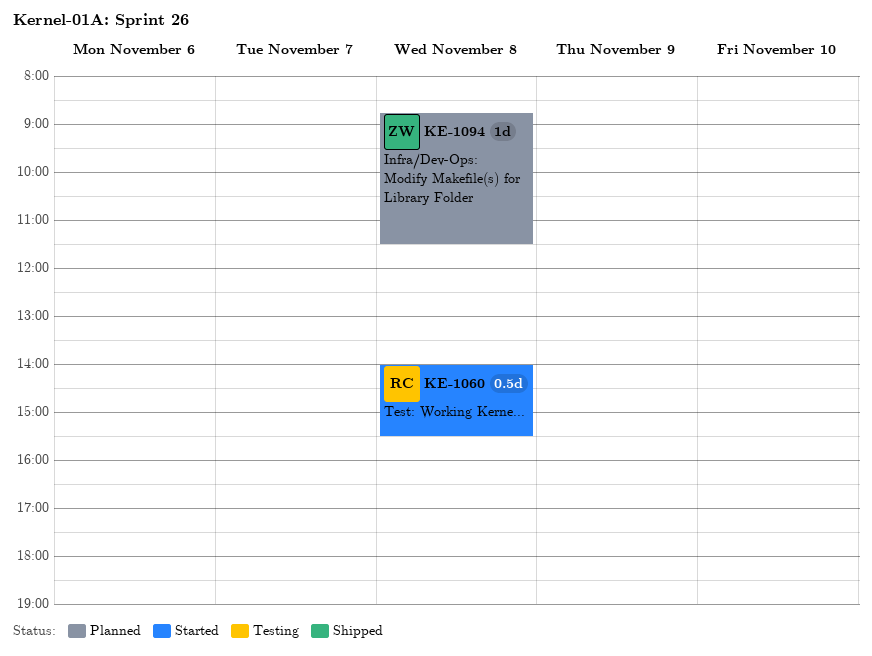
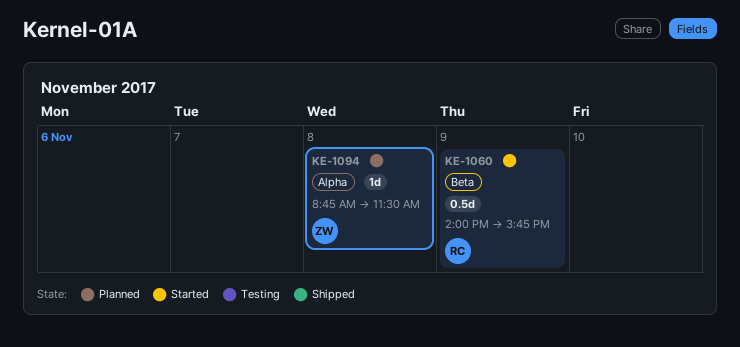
KE-1060, day: Nov 8 -> Nov 9
KE-1060, ends: 15:30 -> 15:45

